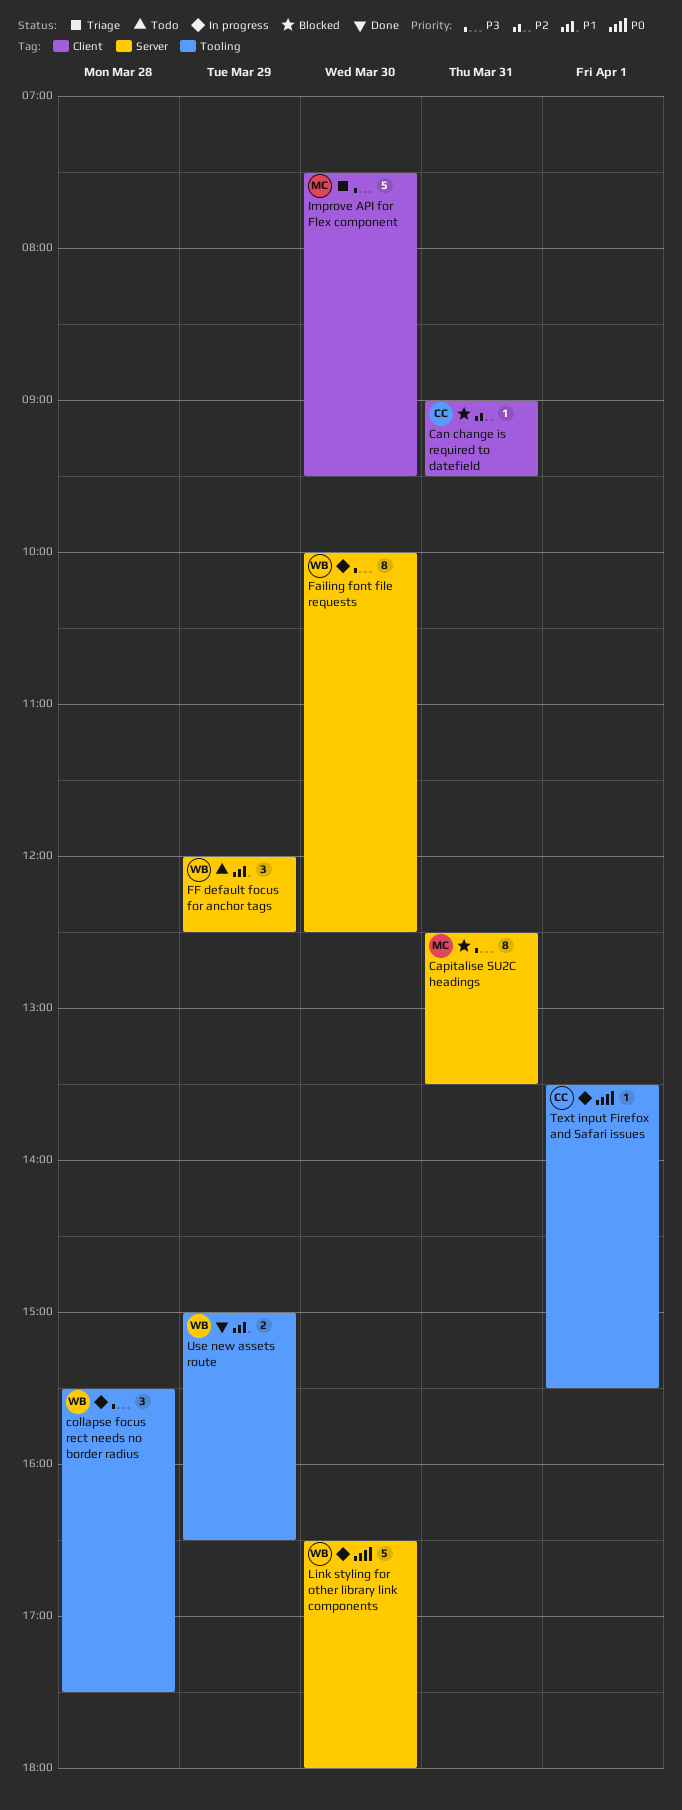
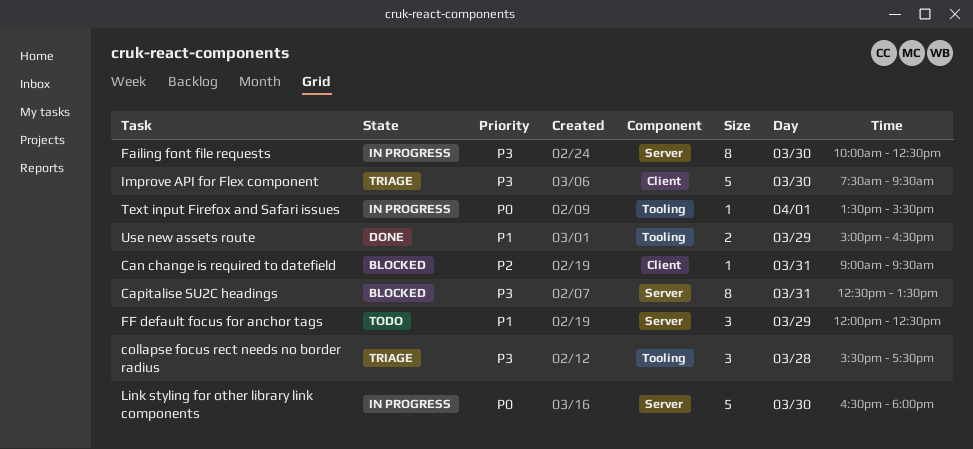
collapse focus rect needs no border radius, status: In progress -> Triage

